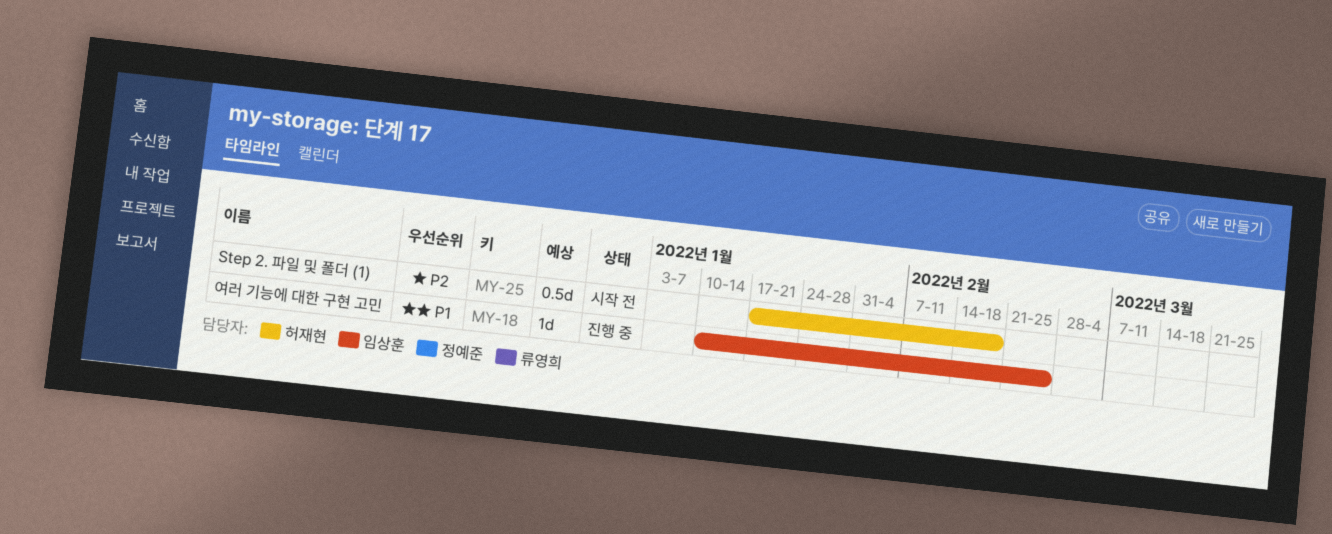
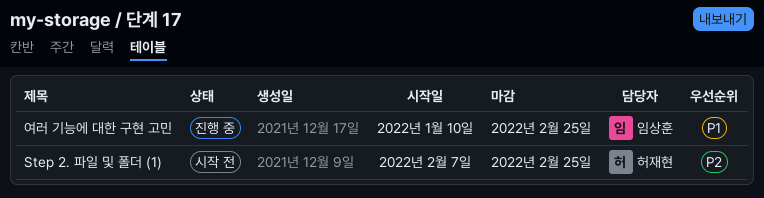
Step 2. 파일 및 폴더 (1), start: Jan 17 -> Feb 7
Step 2. 파일 및 폴더 (1), due: Feb 18 -> Feb 25

